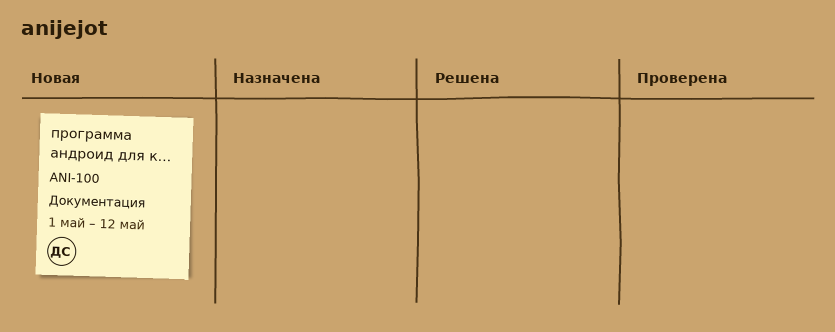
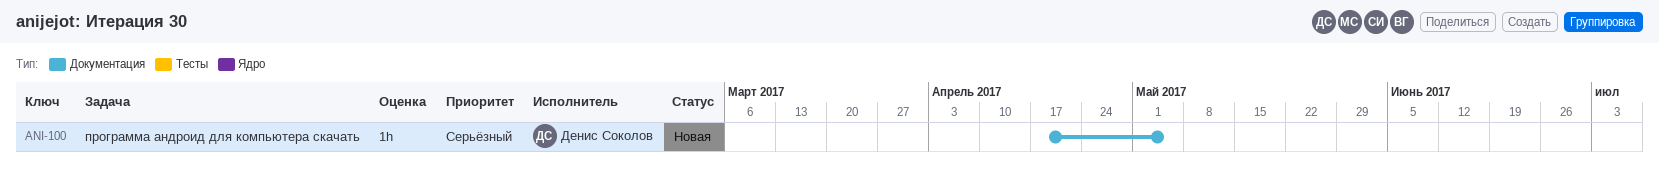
ANI-100, start: May 1 -> Apr 17
ANI-100, due: May 12 -> May 5

